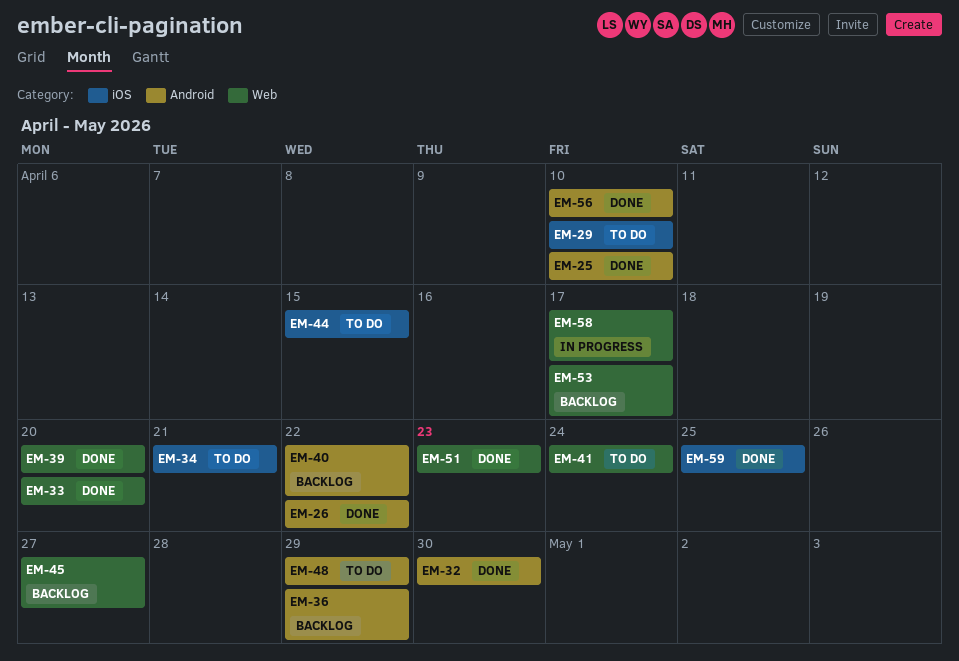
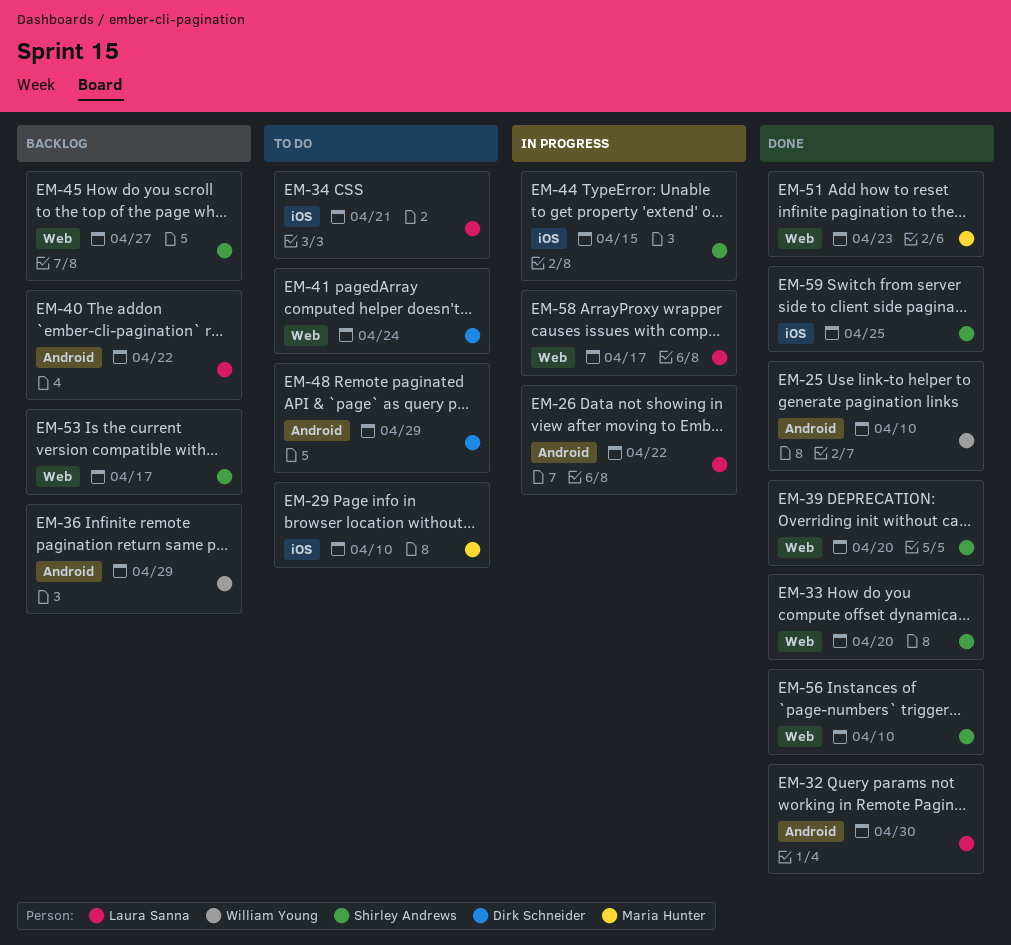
EM-26, status: Done -> In progress
EM-44, status: To do -> In progress
EM-56, label: Android -> Web

